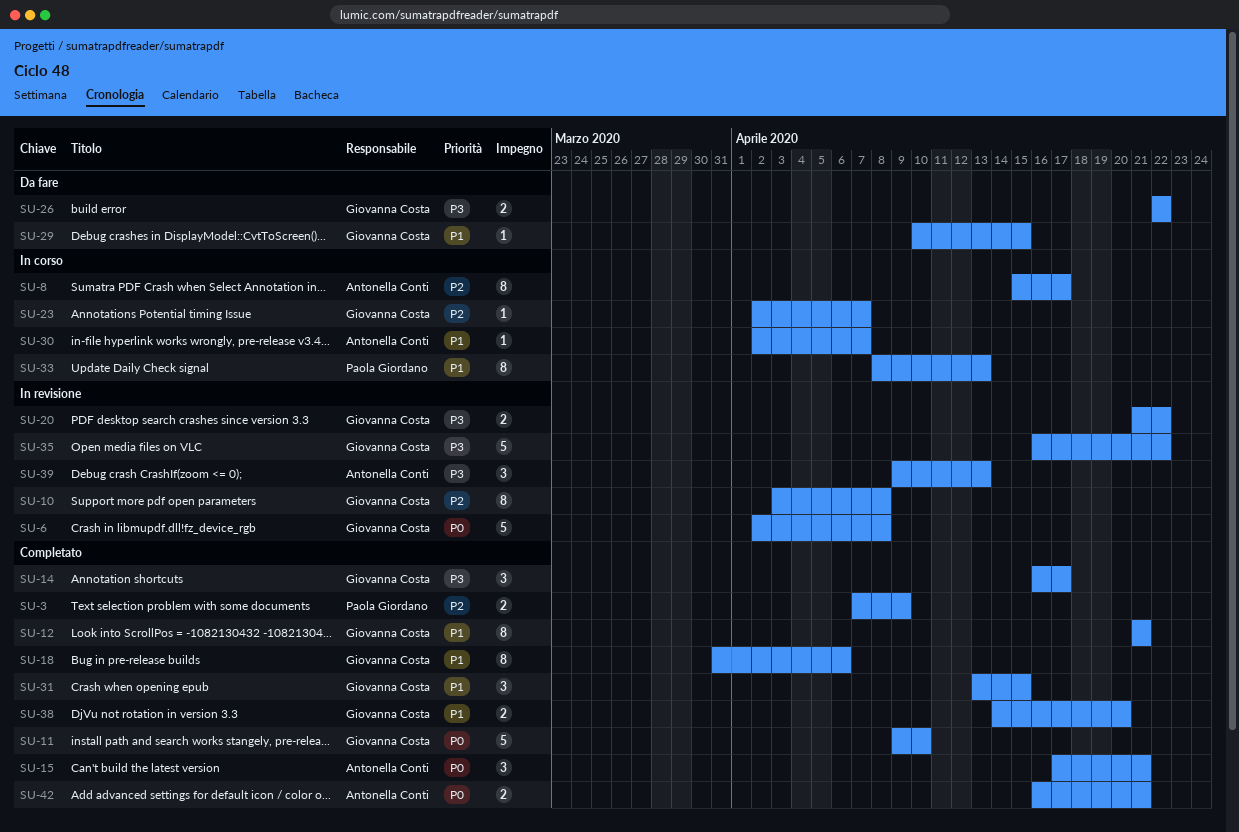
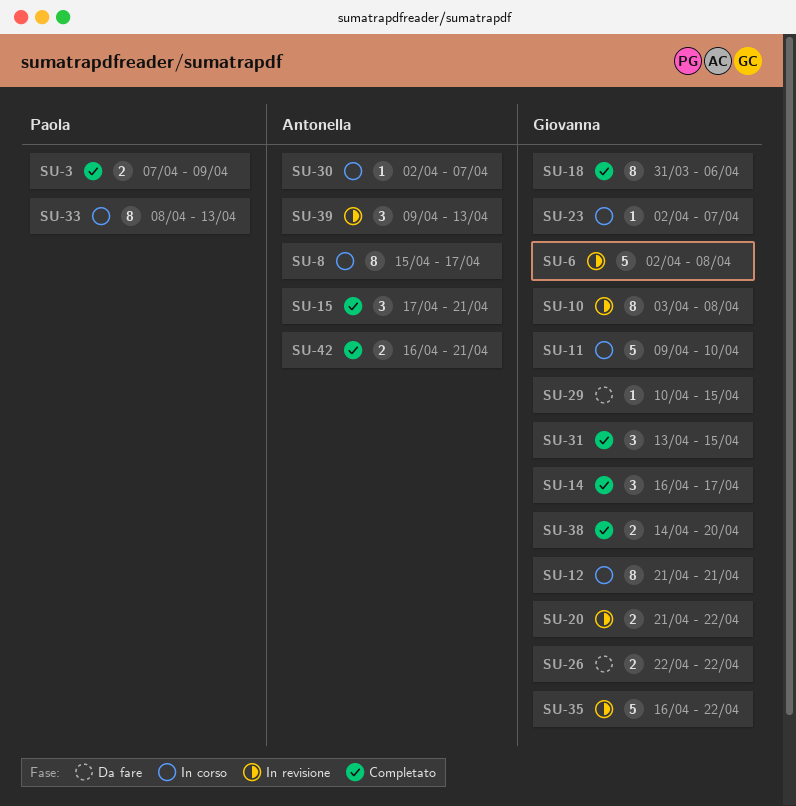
SU-11, status: Completato -> In corso
SU-12, status: Completato -> In corso

